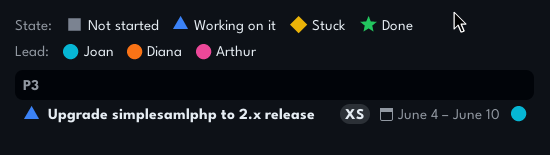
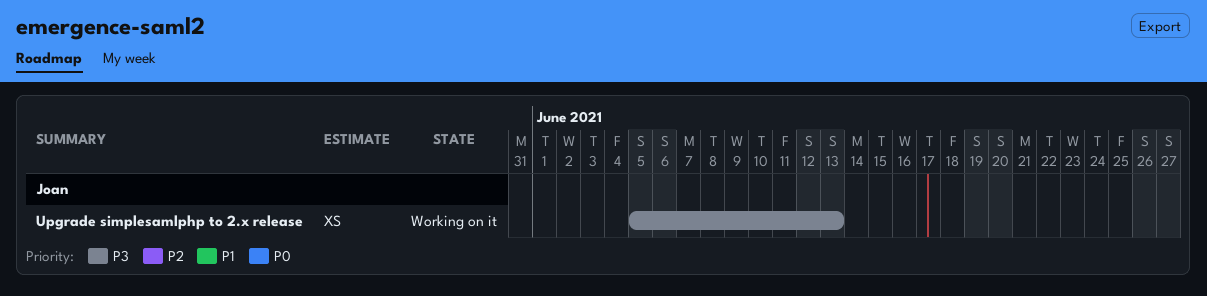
Upgrade simplesamlphp to 2.x release, start: Jun 4 -> Jun 5
Upgrade simplesamlphp to 2.x release, due: Jun 10 -> Jun 13

